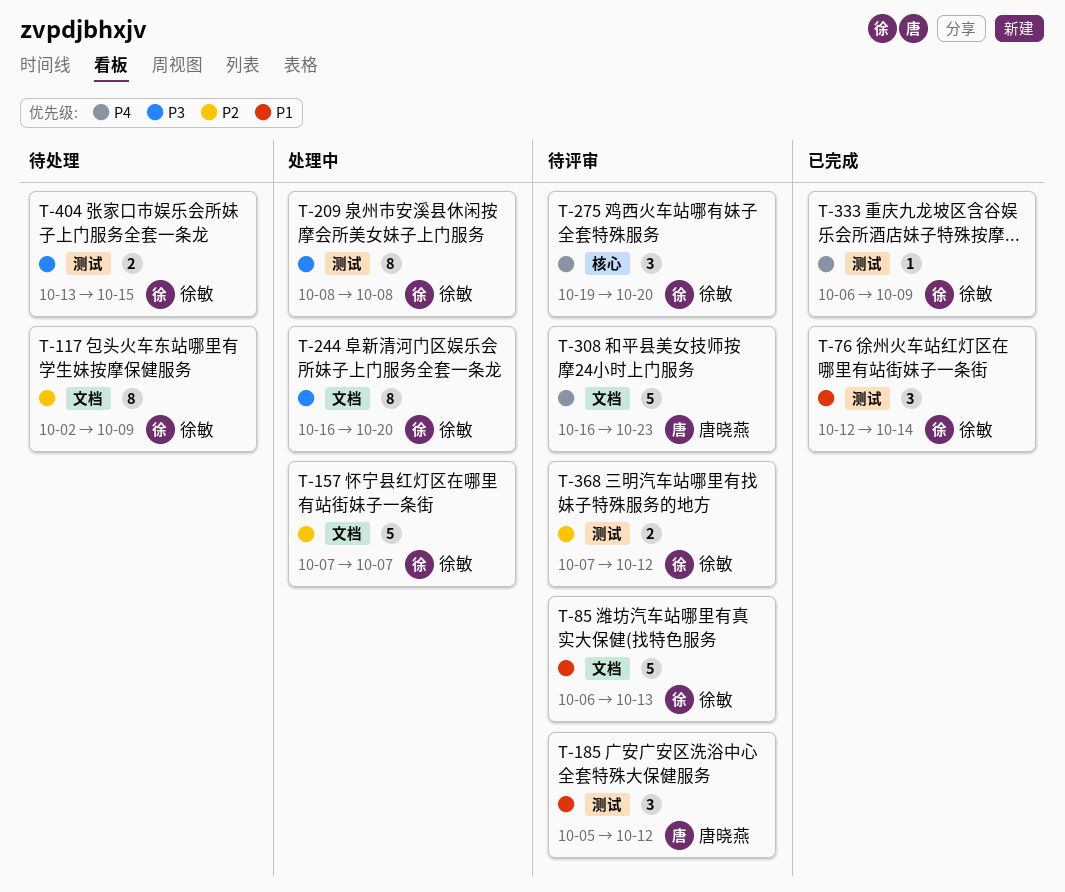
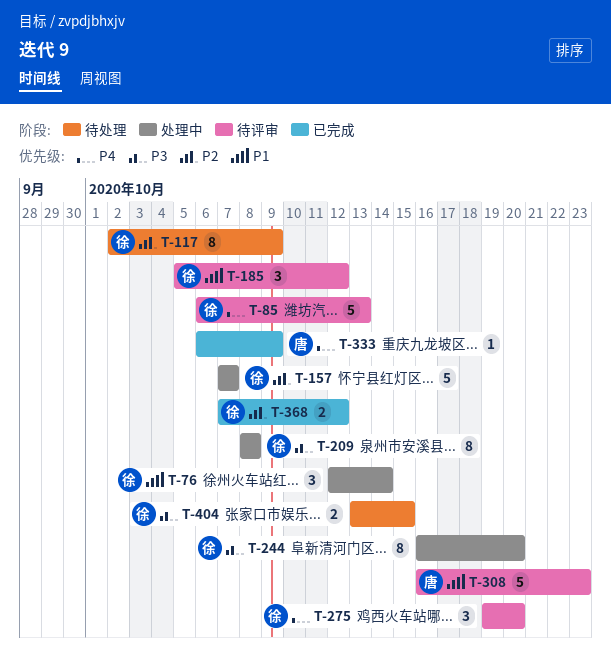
T-76, status: 已完成 -> 处理中
T-85, priority: P1 -> P4
T-185, owner: 唐晓燕 -> 徐敏
T-308, priority: P4 -> P1
T-333, owner: 徐敏 -> 唐晓燕
T-368, status: 待评审 -> 已完成

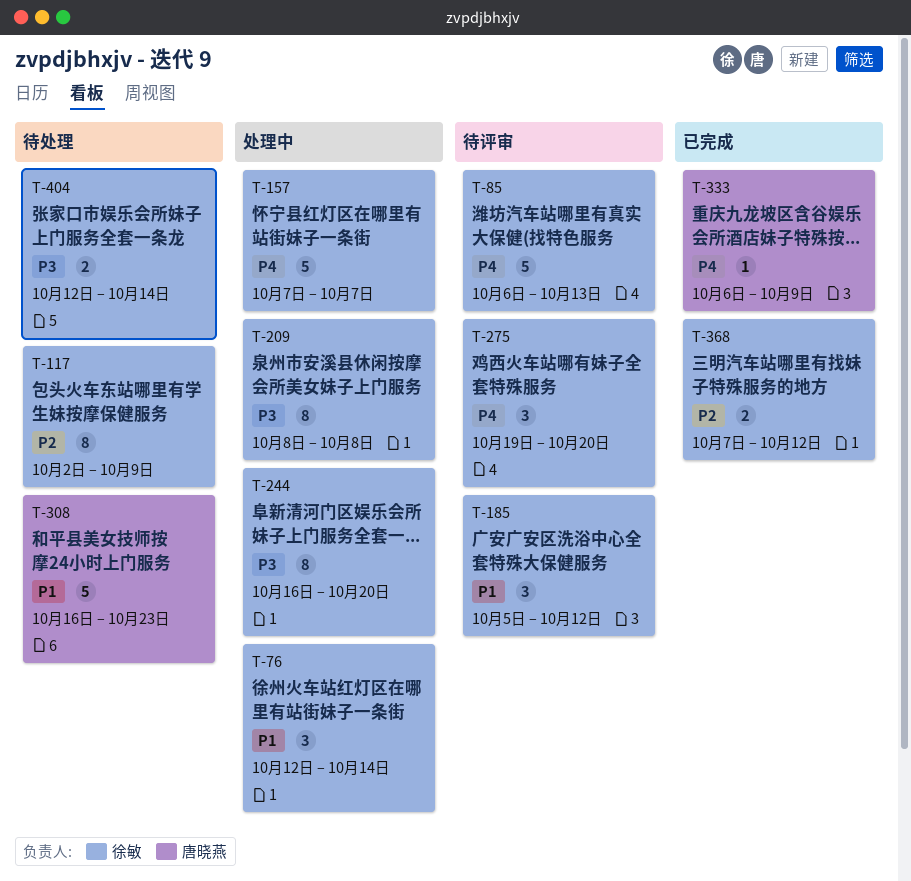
T-157, priority: P2 -> P4
T-308, status: 待评审 -> 待处理
T-404, start: Oct 13 -> Oct 12
T-404, due: Oct 15 -> Oct 14

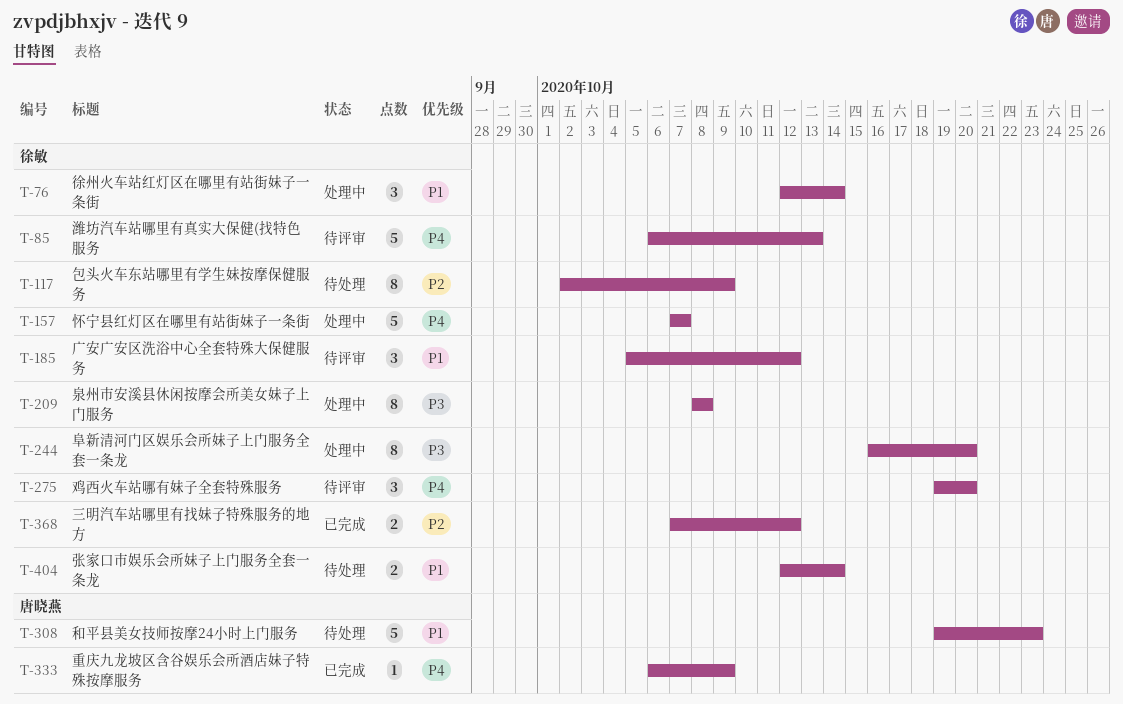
T-308, start: Oct 16 -> Oct 19
T-404, priority: P3 -> P1

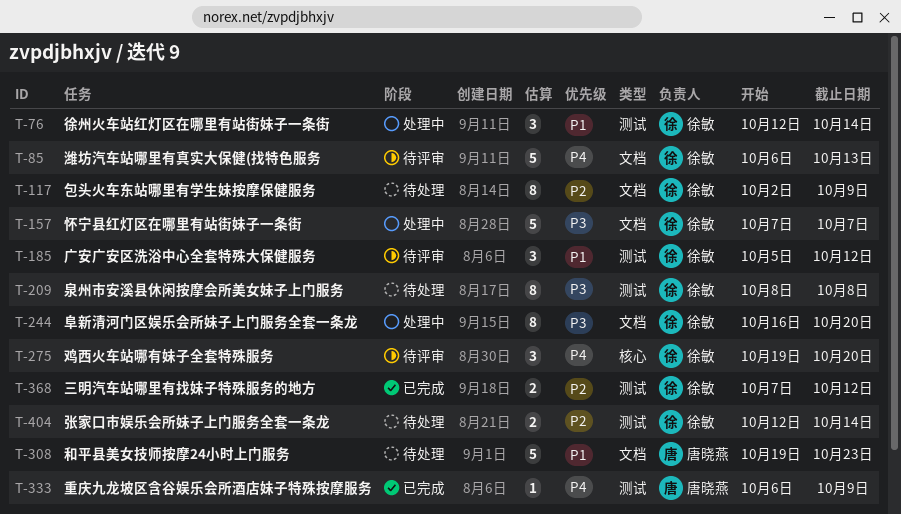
T-157, priority: P4 -> P3
T-209, status: 处理中 -> 待处理
T-404, priority: P1 -> P2

